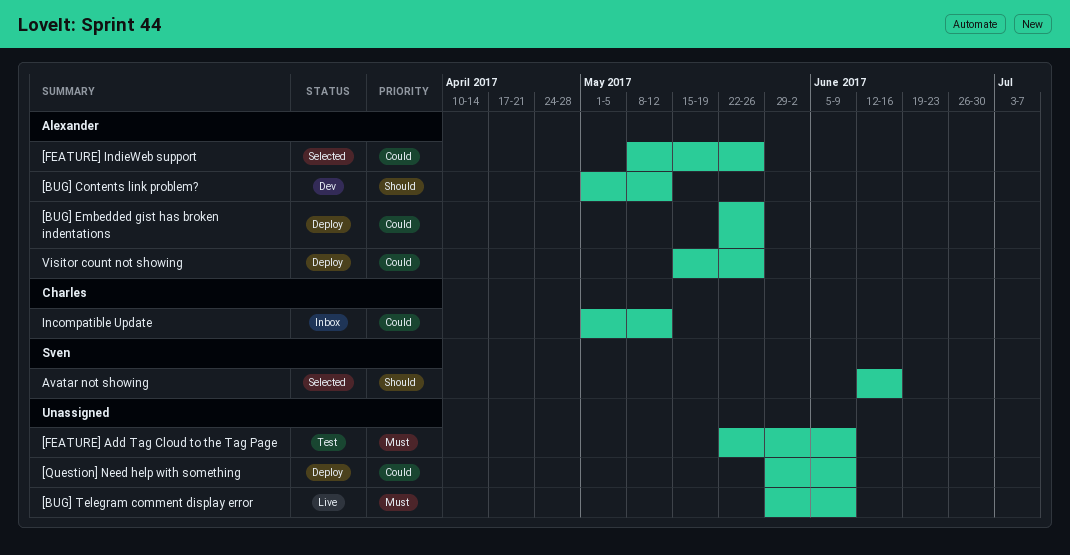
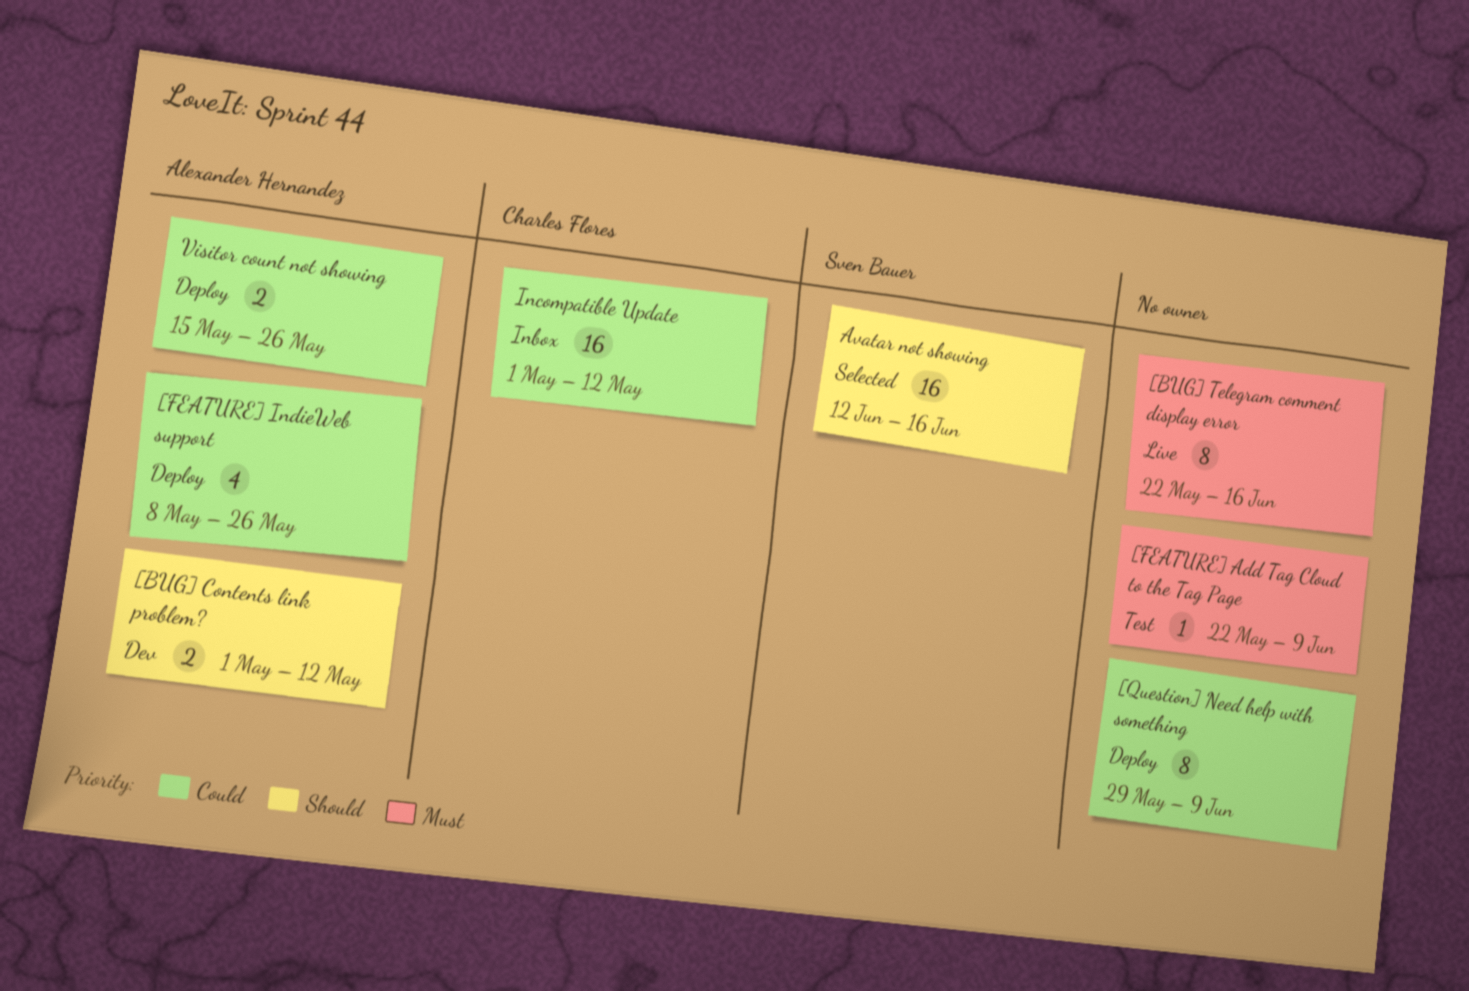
[BUG] Embedded gist has broken indentations: present -> none
[BUG] Telegram comment display error, start: May 29 -> May 22
[BUG] Telegram comment display error, due: Jun 9 -> Jun 16
[FEATURE] IndieWeb support, status: Selected -> Deploy

